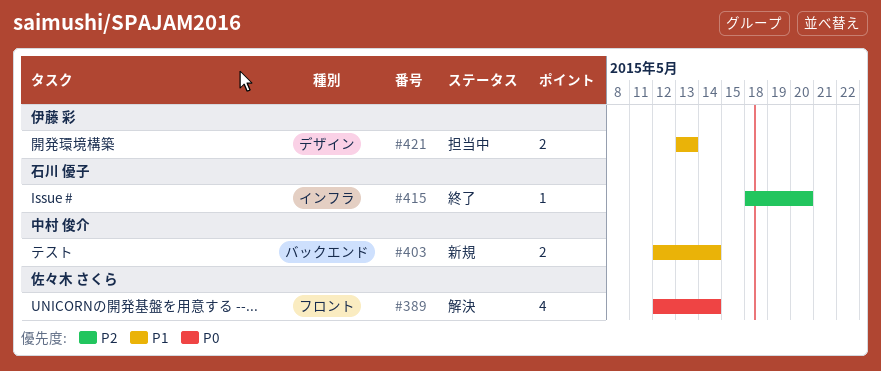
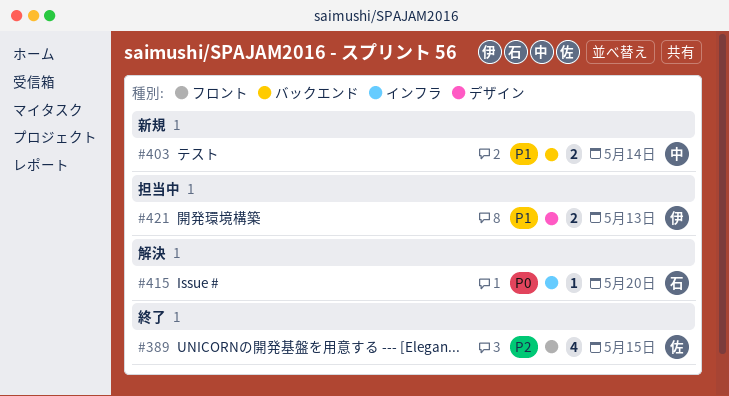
#389, status: 解決 -> 終了
#389, priority: P0 -> P2
#389, due: May 14 -> May 15
#415, status: 終了 -> 解決
#415, priority: P2 -> P0

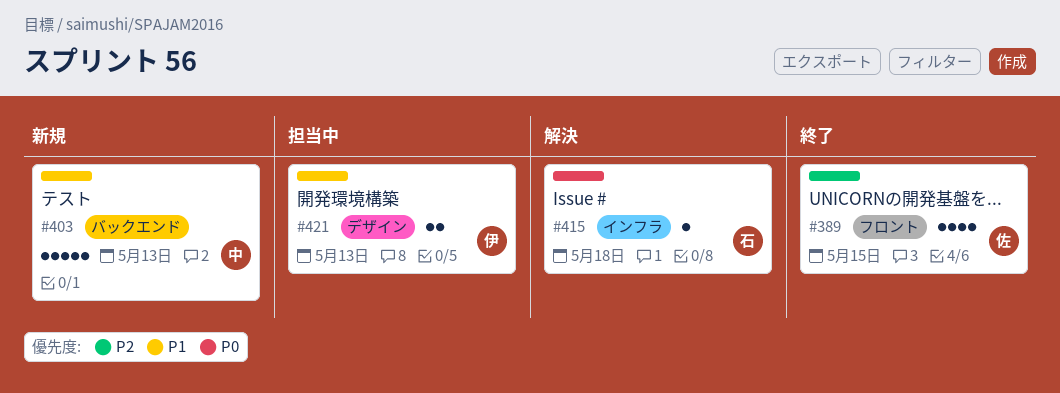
#403, estimate: 2 -> 5
#403, due: May 14 -> May 13
#415, due: May 20 -> May 18

